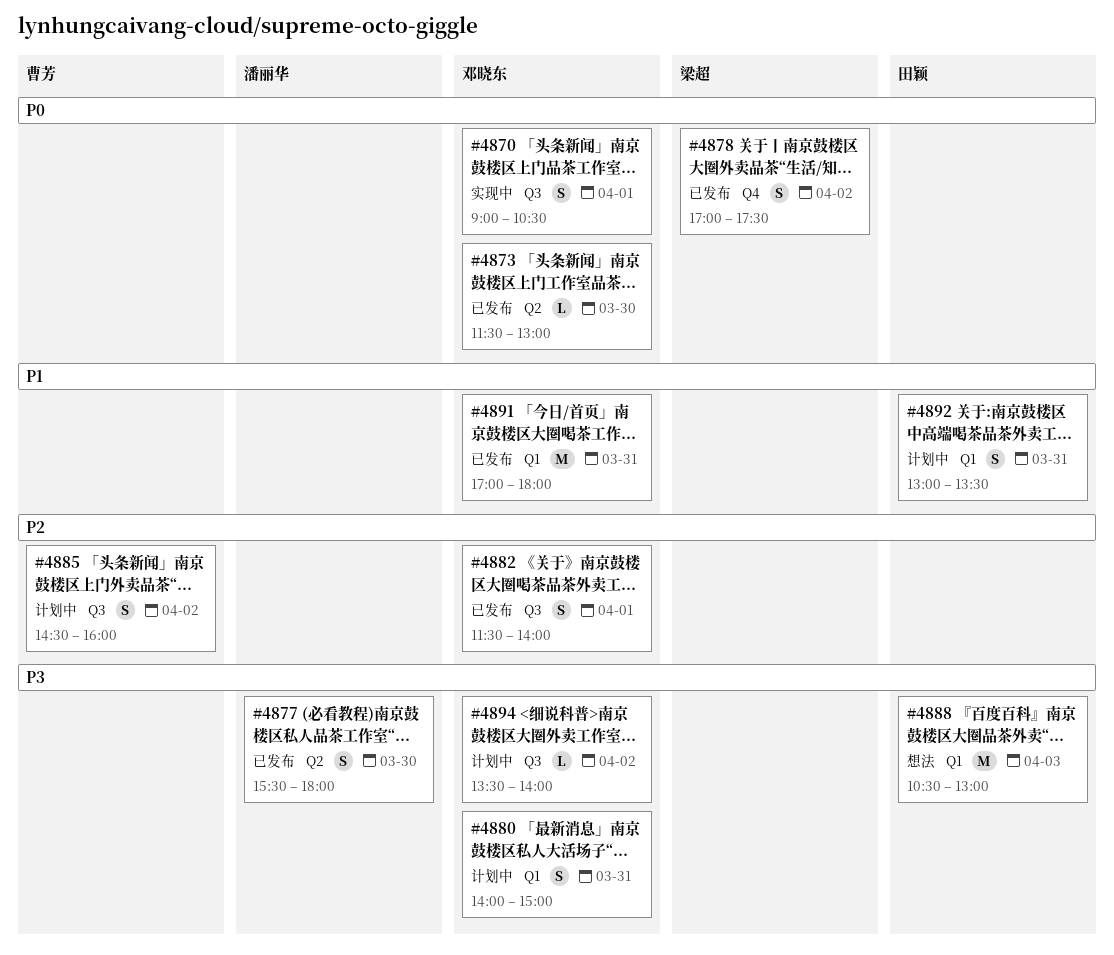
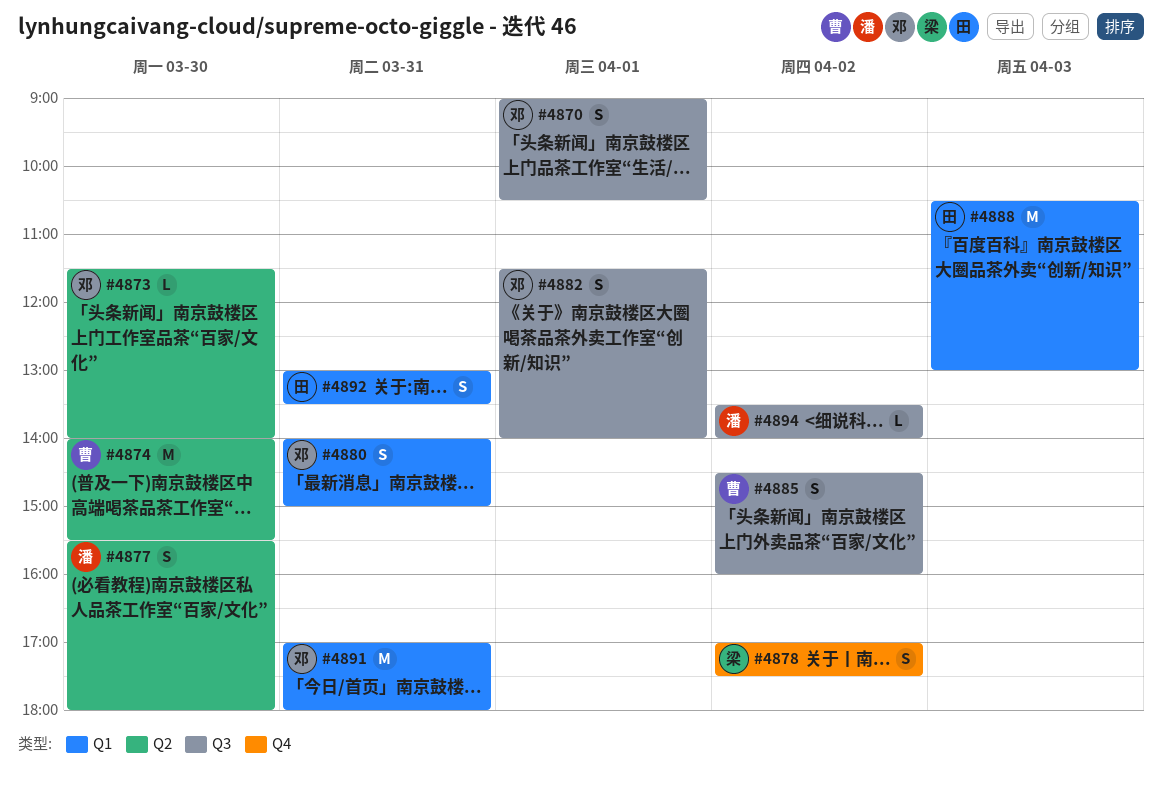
#4873, ends: 13:00 -> 14:00
#4874: none -> present
#4894, owner: 邓晓东 -> 潘丽华

